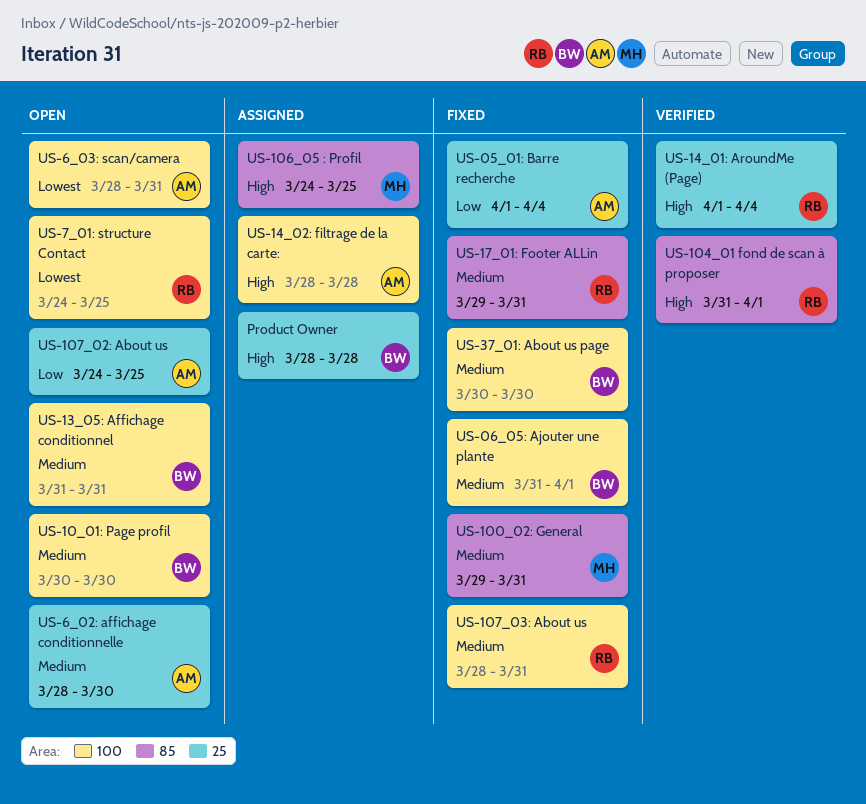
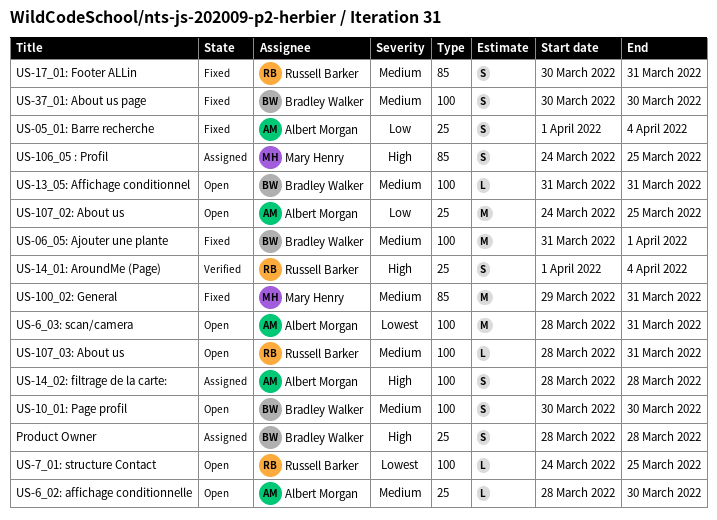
US-104_01 fond de scan à proposer: present -> none
US-107_03: About us, status: Fixed -> Open
US-17_01: Footer ALLin, start: Mar 29 -> Mar 30

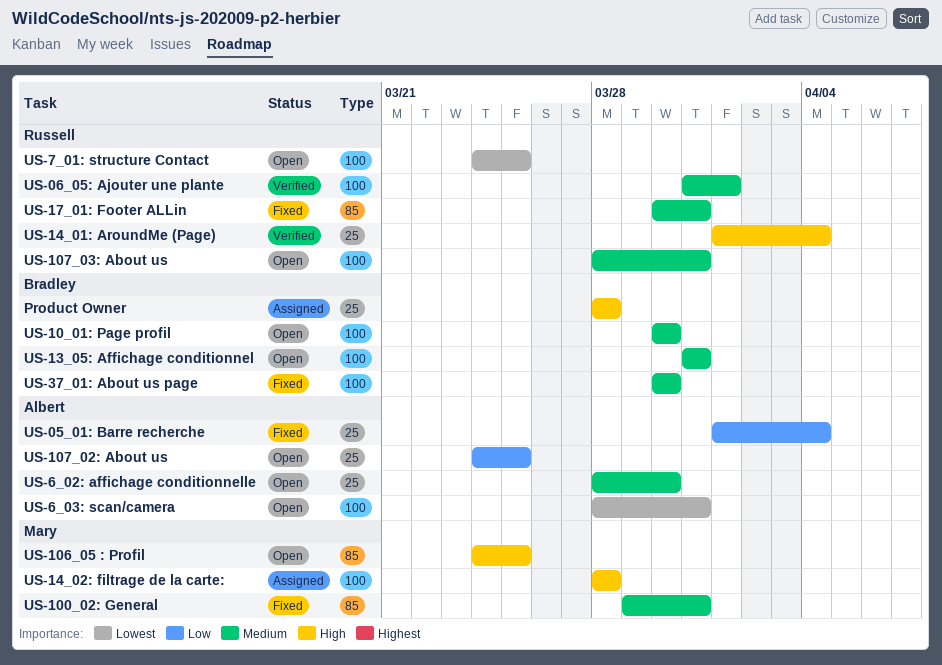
US-06_05: Ajouter une plante, status: Fixed -> Verified
US-06_05: Ajouter une plante, owner: Bradley Walker -> Russell Barker
US-106_05 : Profil, status: Assigned -> Open
US-14_02: filtrage de la carte:, owner: Albert Morgan -> Mary Henry

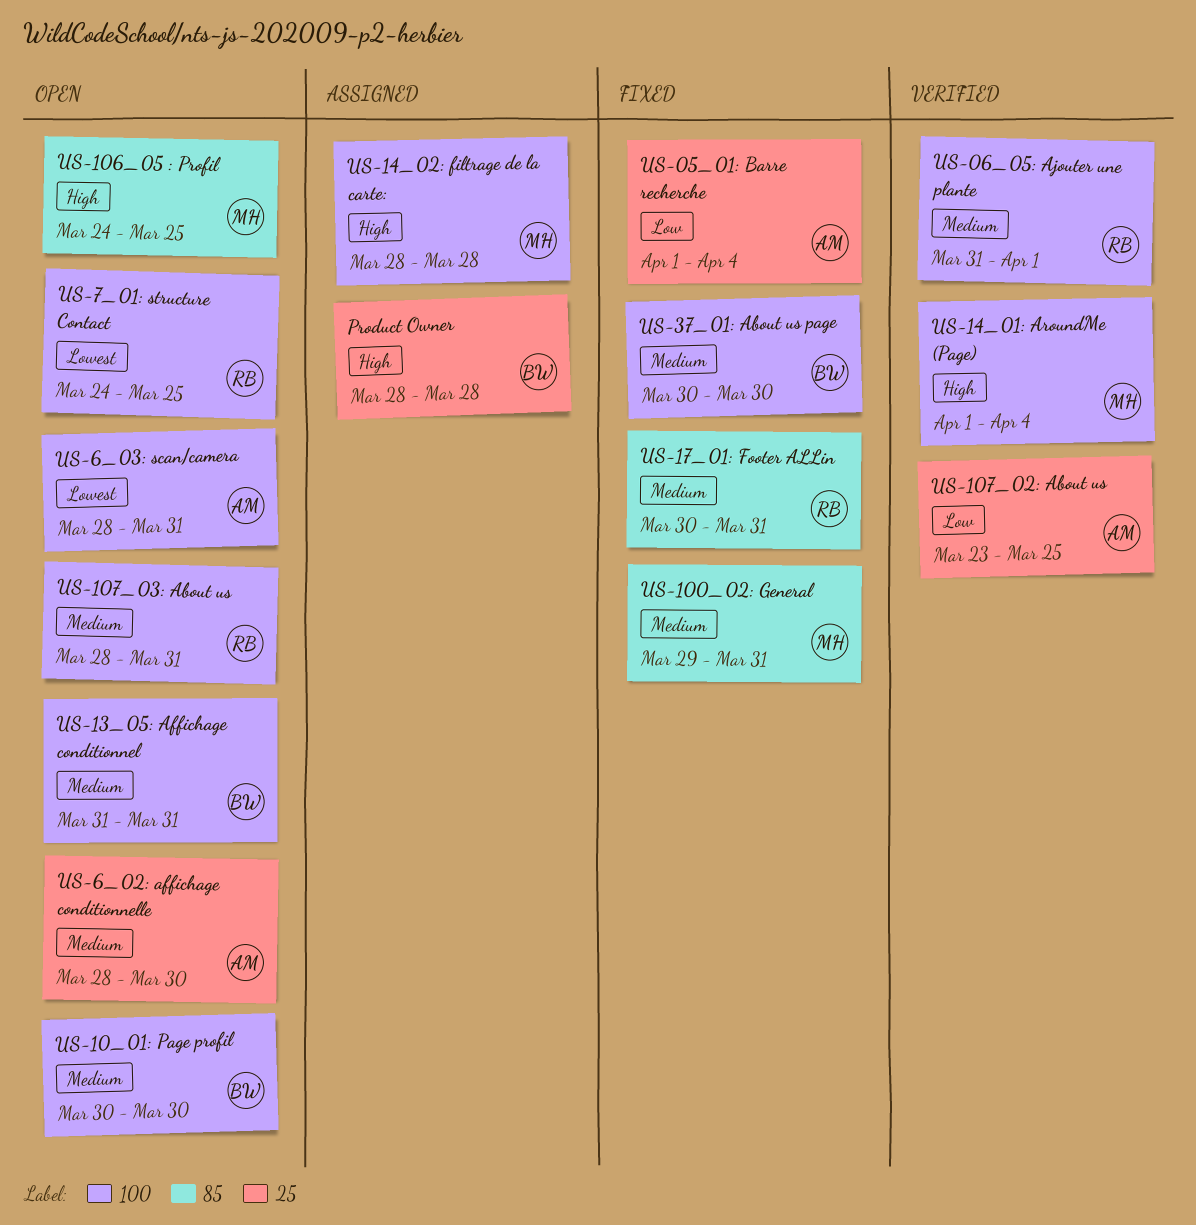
US-107_02: About us, status: Open -> Verified
US-107_02: About us, start: Mar 24 -> Mar 23
US-14_01: AroundMe (Page), owner: Russell -> Mary
US-14_01: AroundMe (Page), label: 25 -> 100

